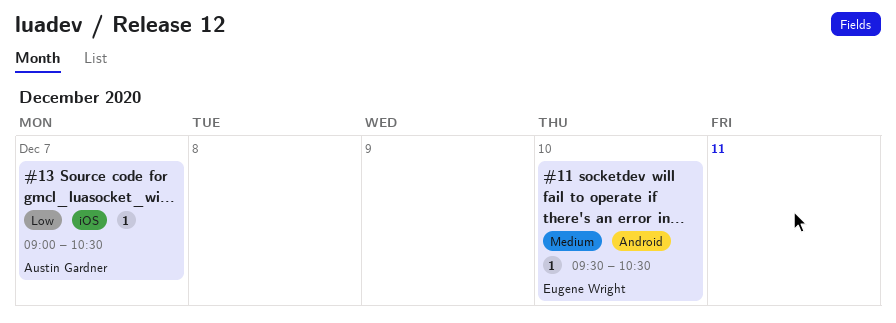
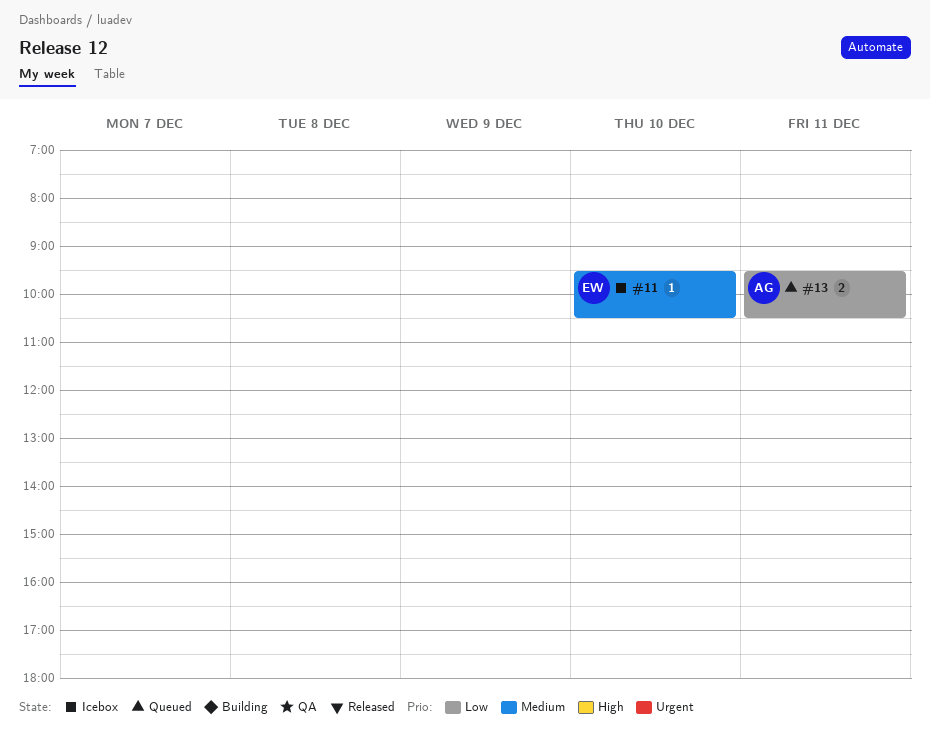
#13, estimate: 1 -> 2
#13, day: Dec 7 -> Dec 11
#13, begins: 09:00 -> 09:30

